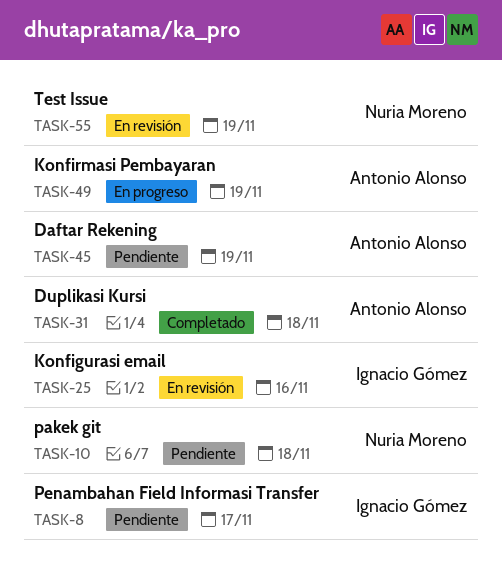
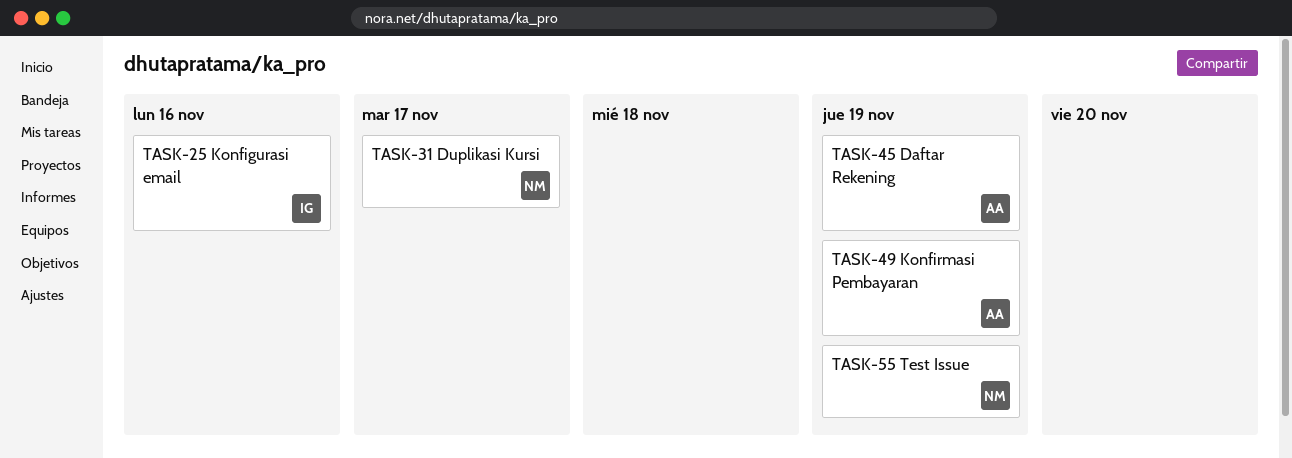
TASK-8: present -> none
TASK-10: present -> none
TASK-31, owner: Antonio Alonso -> Nuria Moreno
TASK-31, due: Nov 18 -> Nov 17

